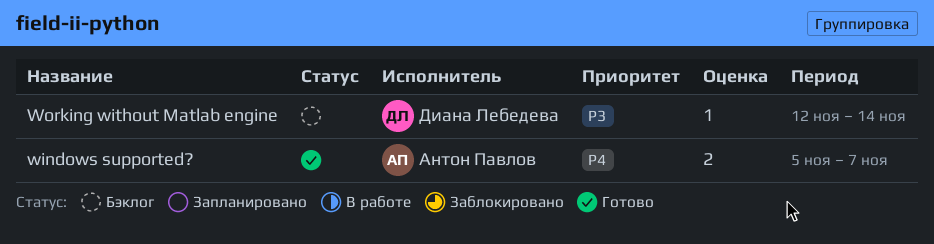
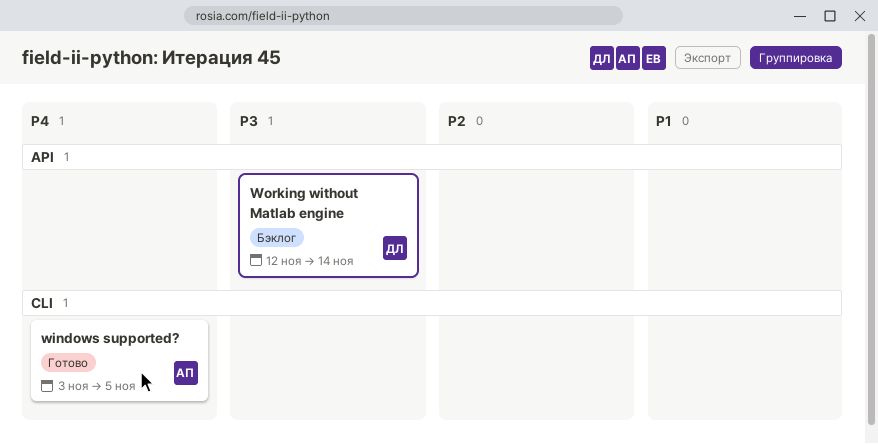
windows supported?, start: Nov 5 -> Nov 3
windows supported?, due: Nov 7 -> Nov 5

